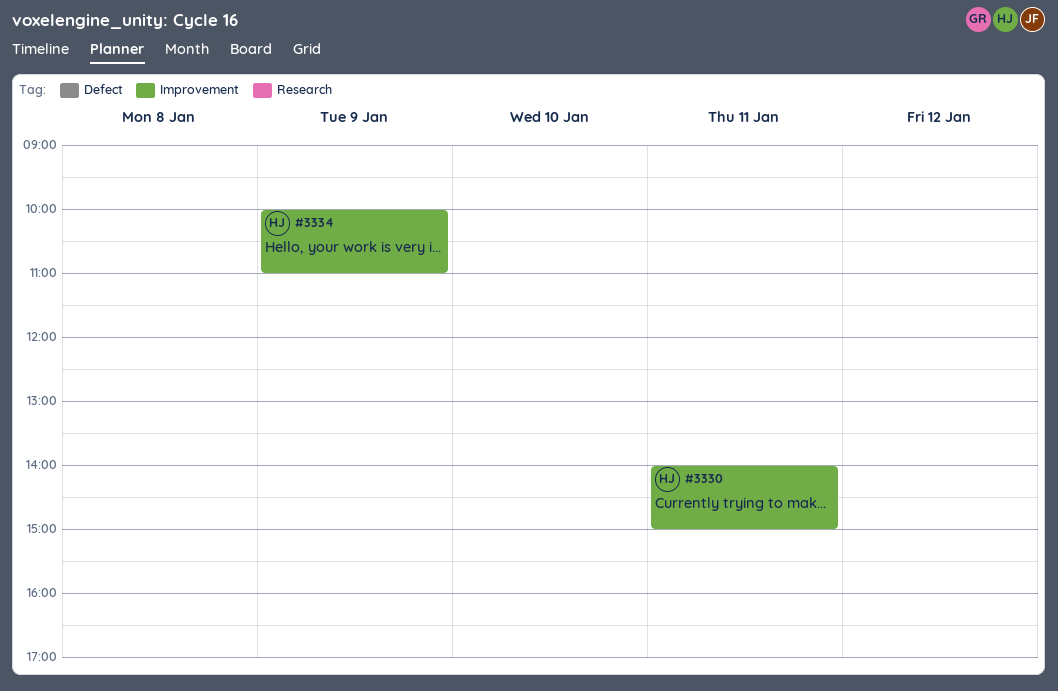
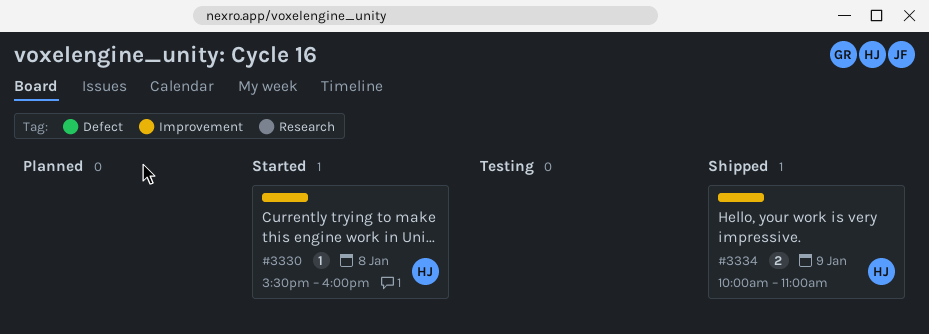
#3330, day: Jan 11 -> Jan 8
#3330, begins: 14:00 -> 15:30
#3330, ends: 15:00 -> 16:00

